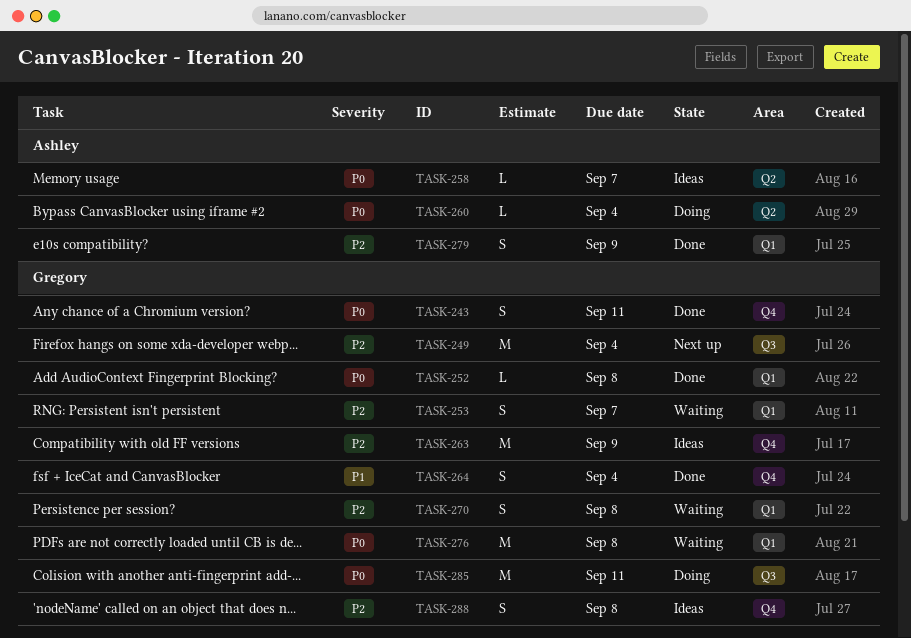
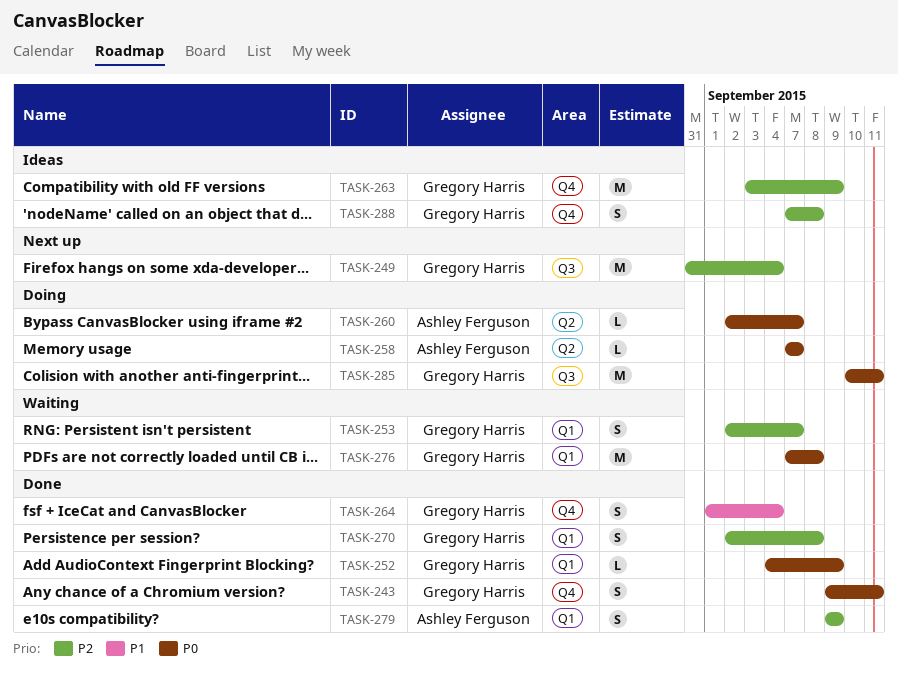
TASK-252, due: Sep 8 -> Sep 9
TASK-258, status: Ideas -> Doing
TASK-260, due: Sep 4 -> Sep 7
TASK-270, status: Waiting -> Done

